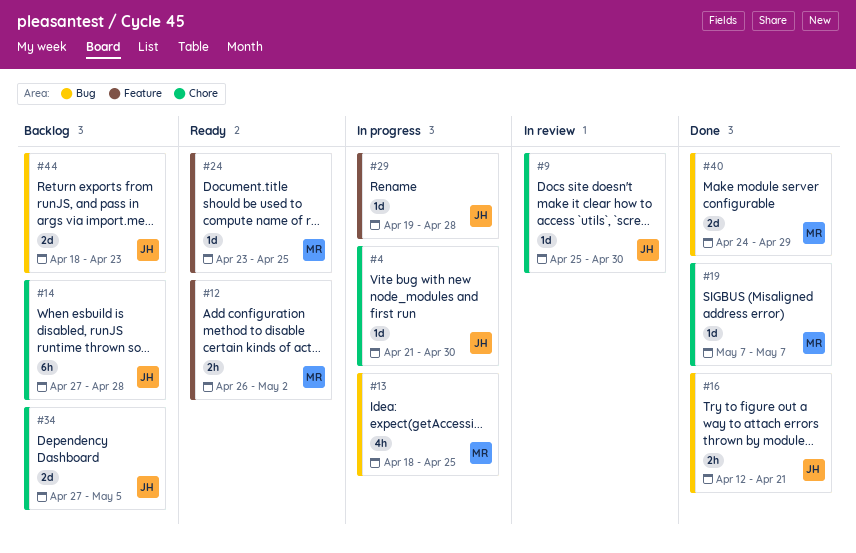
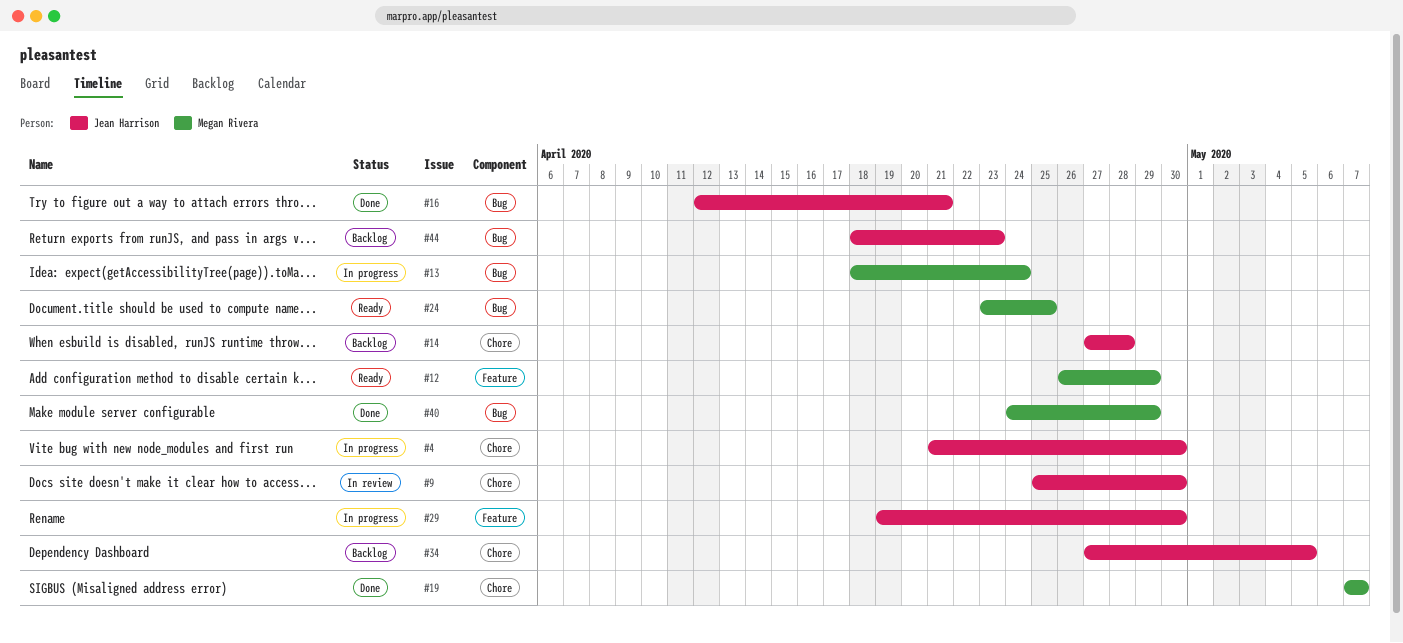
#12, due: May 2 -> Apr 29
#13, due: Apr 25 -> Apr 24
#24, label: Feature -> Bug
#29, due: Apr 28 -> Apr 30

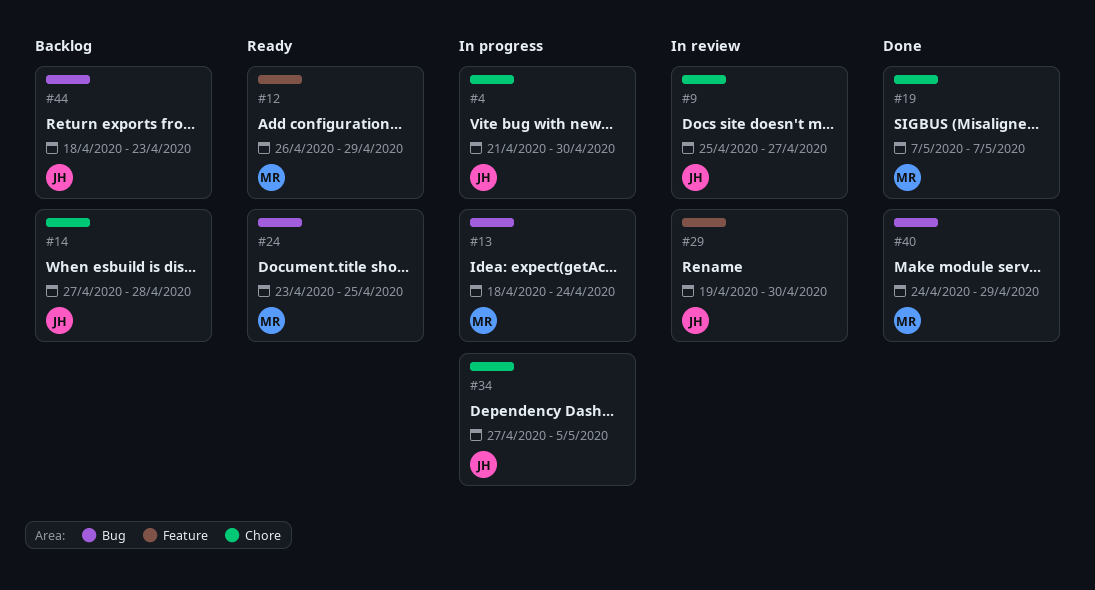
#9, due: Apr 30 -> Apr 27
#16: present -> none
#29, status: In progress -> In review
#34, status: Backlog -> In progress

